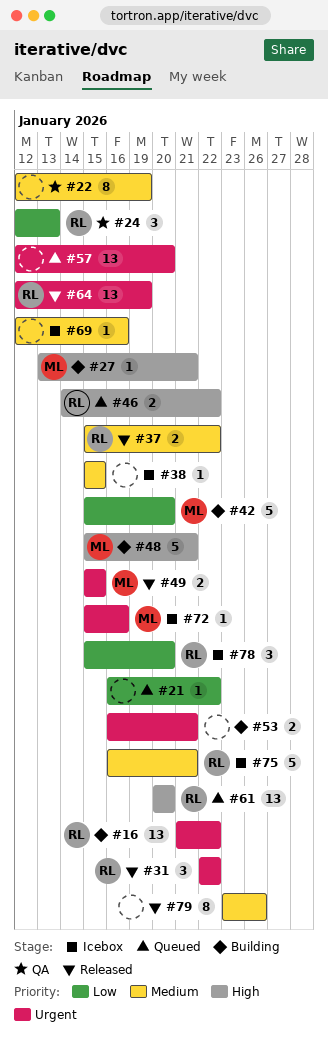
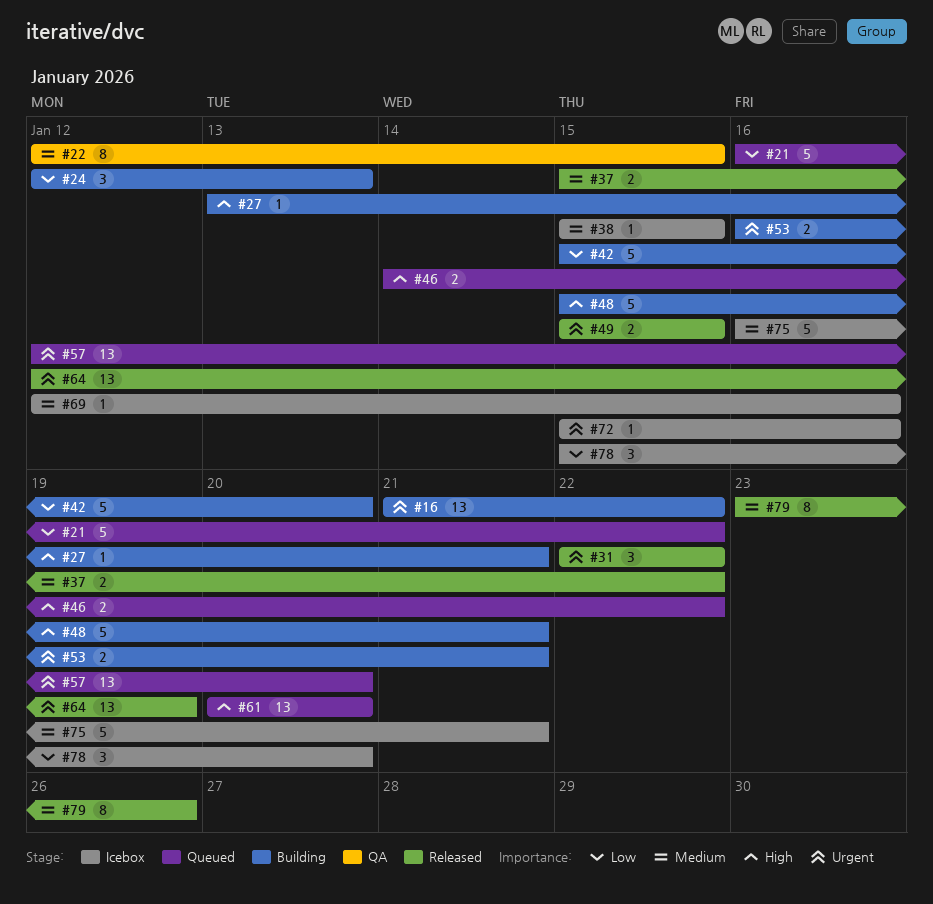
#21, estimate: 1 -> 5
#22, due: Jan 19 -> Jan 15
#24, status: QA -> Building

